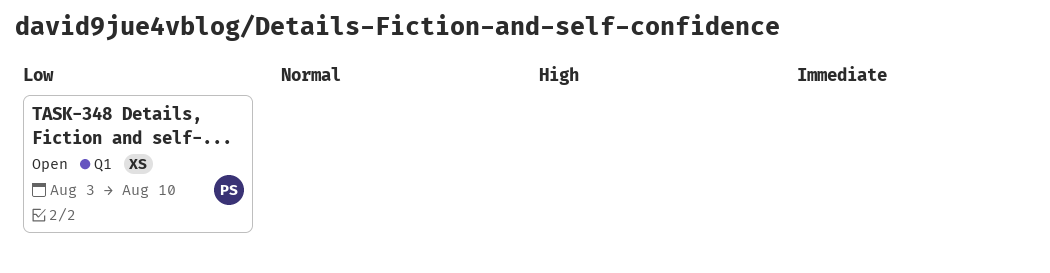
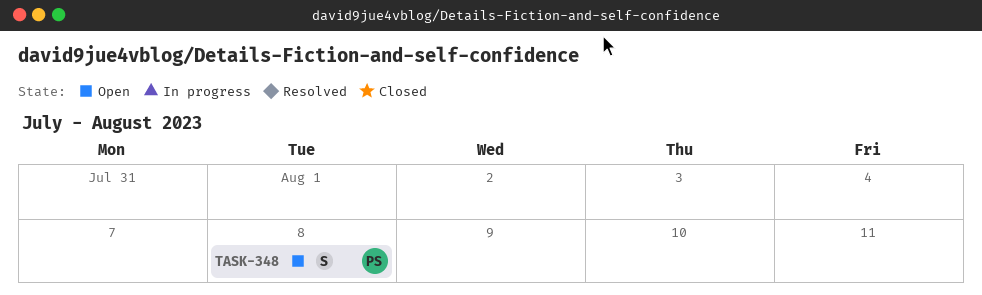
TASK-348, estimate: XS -> S
TASK-348, due: Aug 10 -> Aug 8

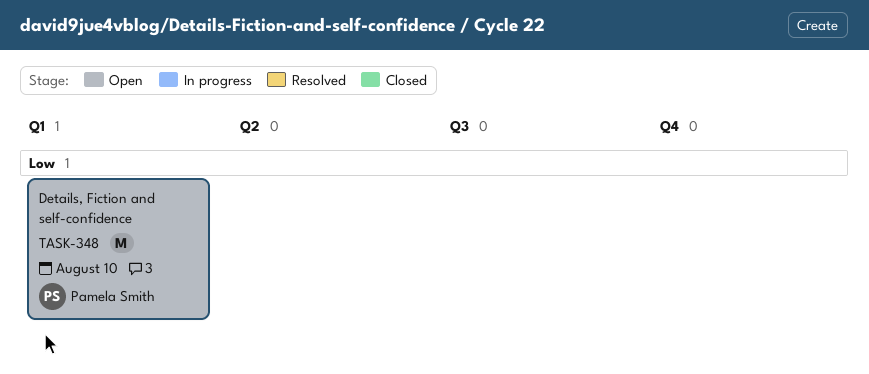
TASK-348, estimate: S -> M
TASK-348, due: Aug 8 -> Aug 10

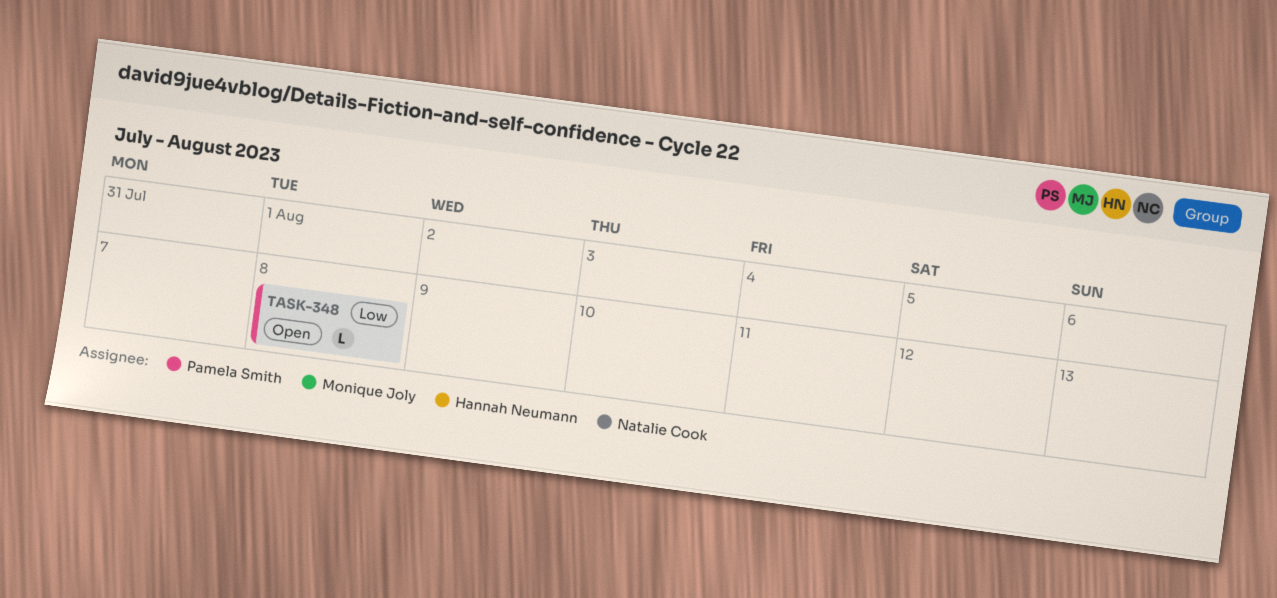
TASK-348, estimate: M -> L
TASK-348, due: Aug 10 -> Aug 8

